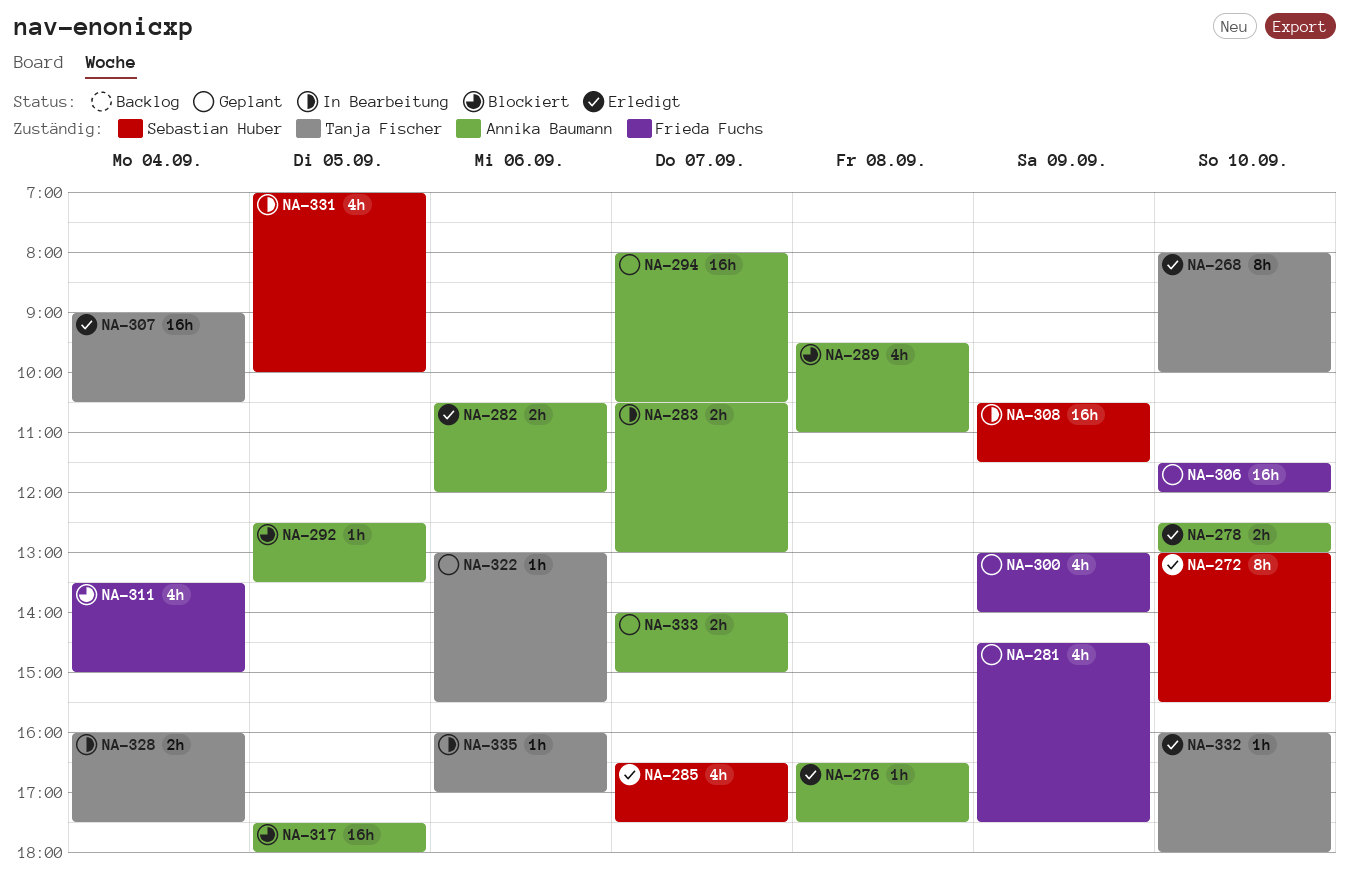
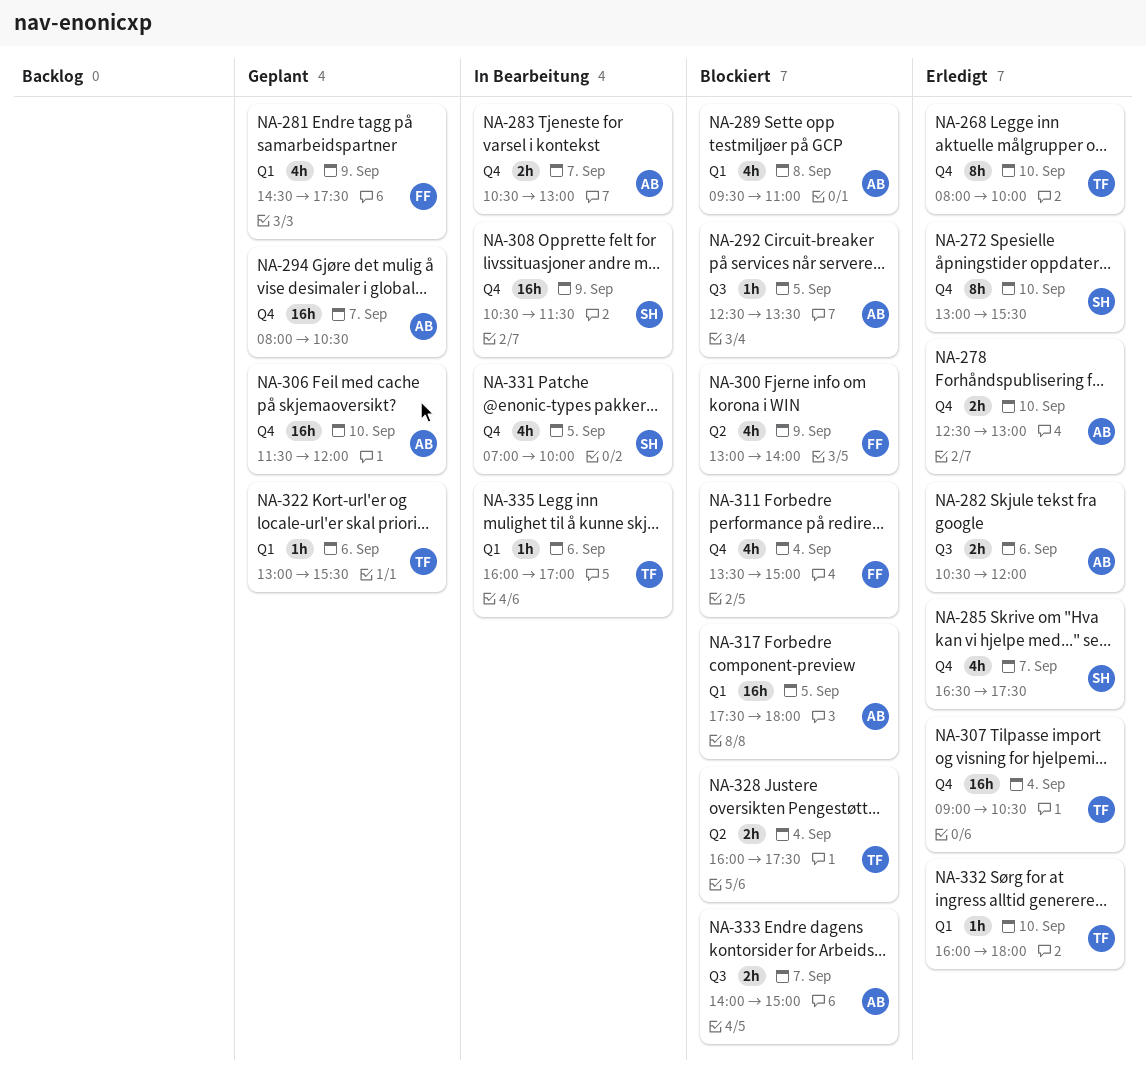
NA-276: present -> none
NA-300, status: Geplant -> Blockiert
NA-306, owner: Frieda Fuchs -> Annika Baumann
NA-328, status: In Bearbeitung -> Blockiert
NA-333, status: Geplant -> Blockiert

